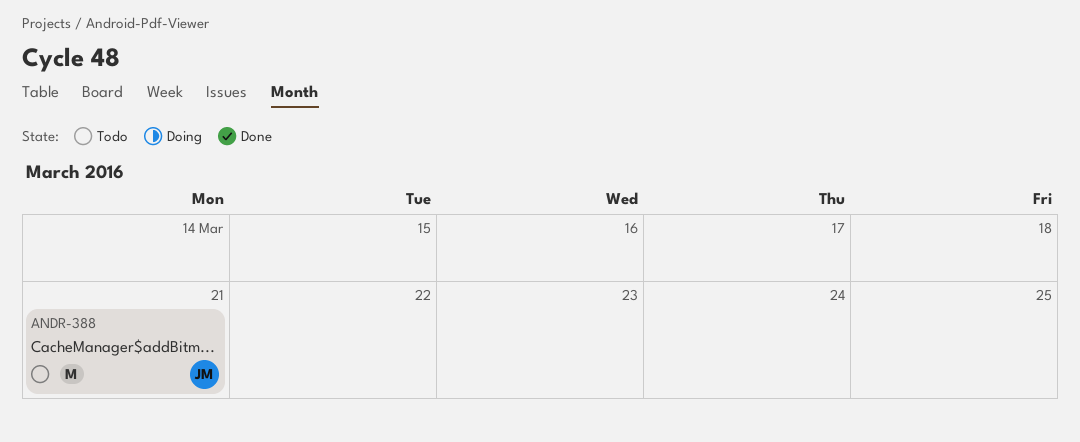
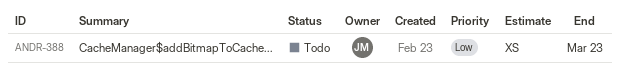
ANDR-388, estimate: M -> XS
ANDR-388, due: Mar 21 -> Mar 23

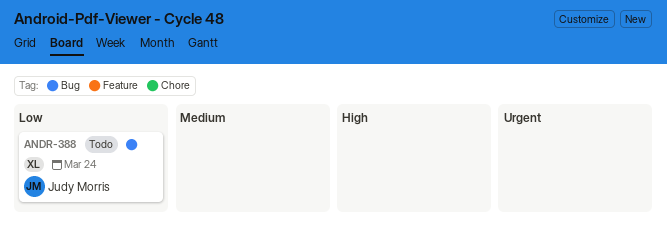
ANDR-388, estimate: XS -> XL
ANDR-388, due: Mar 23 -> Mar 24

